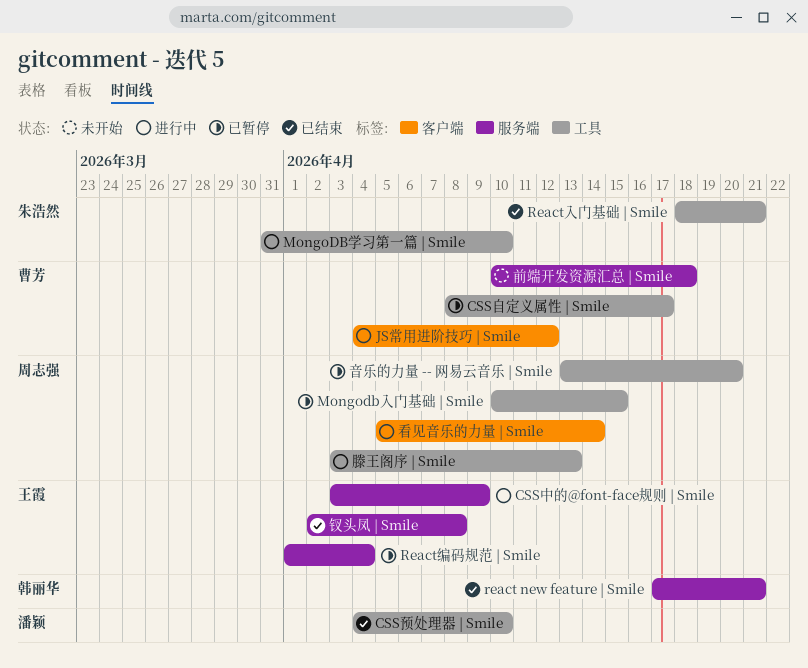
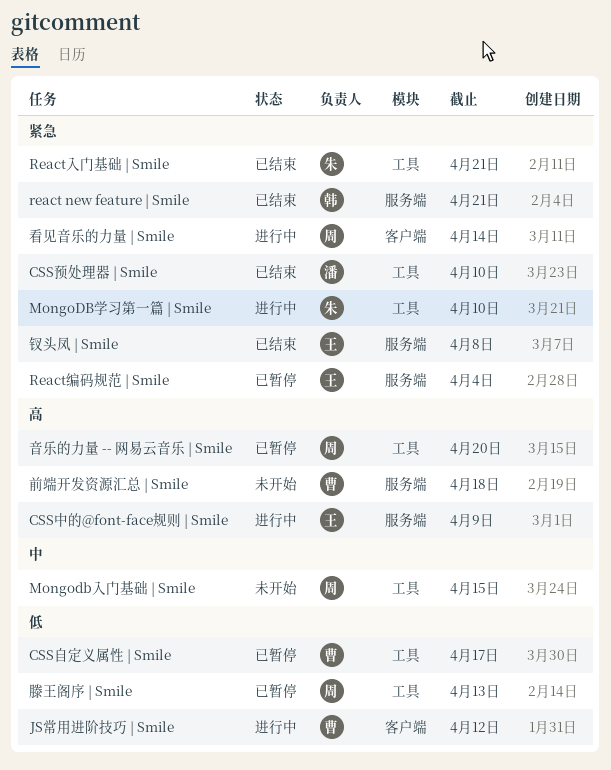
Mongodb入门基础 | Smile, status: 已暂停 -> 未开始
滕王阁序 | Smile, status: 进行中 -> 已暂停

